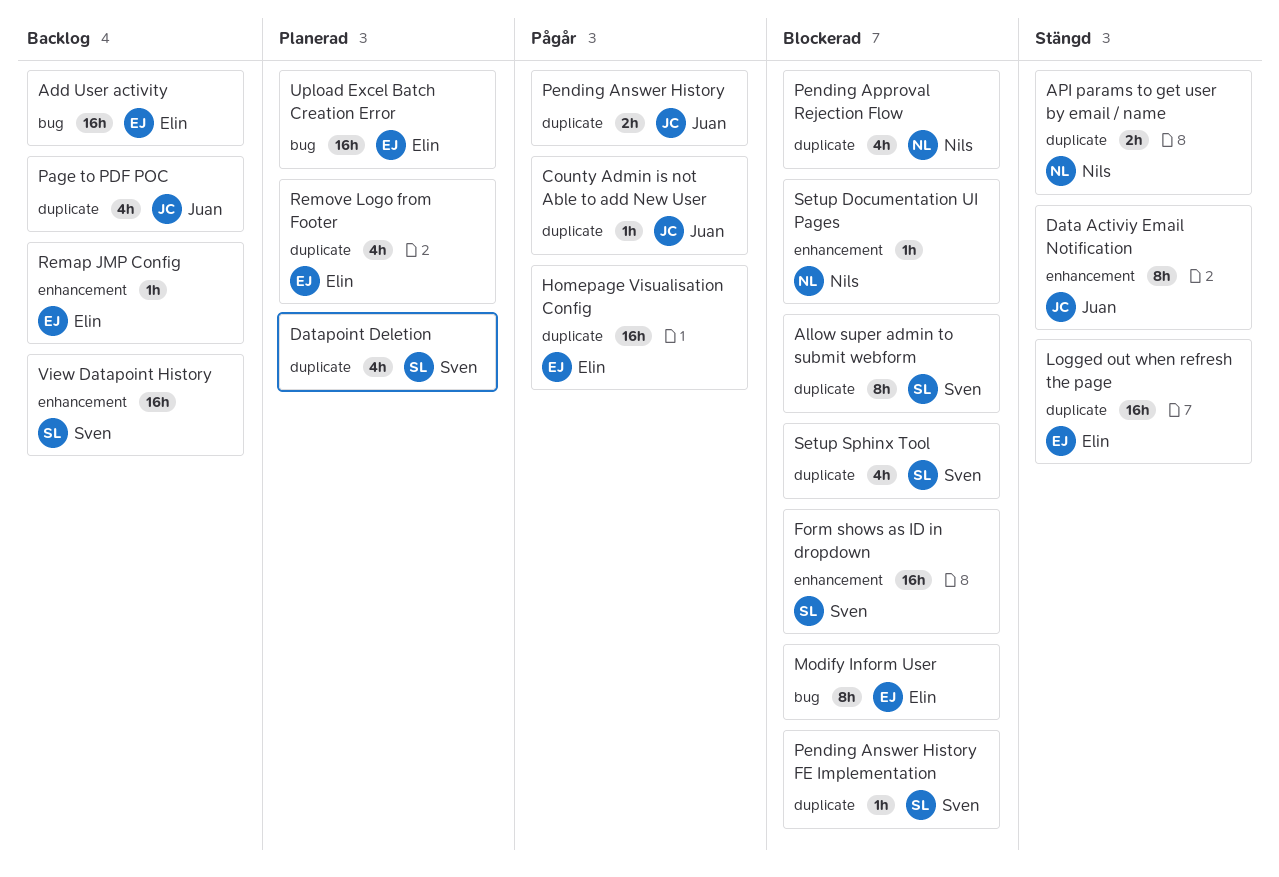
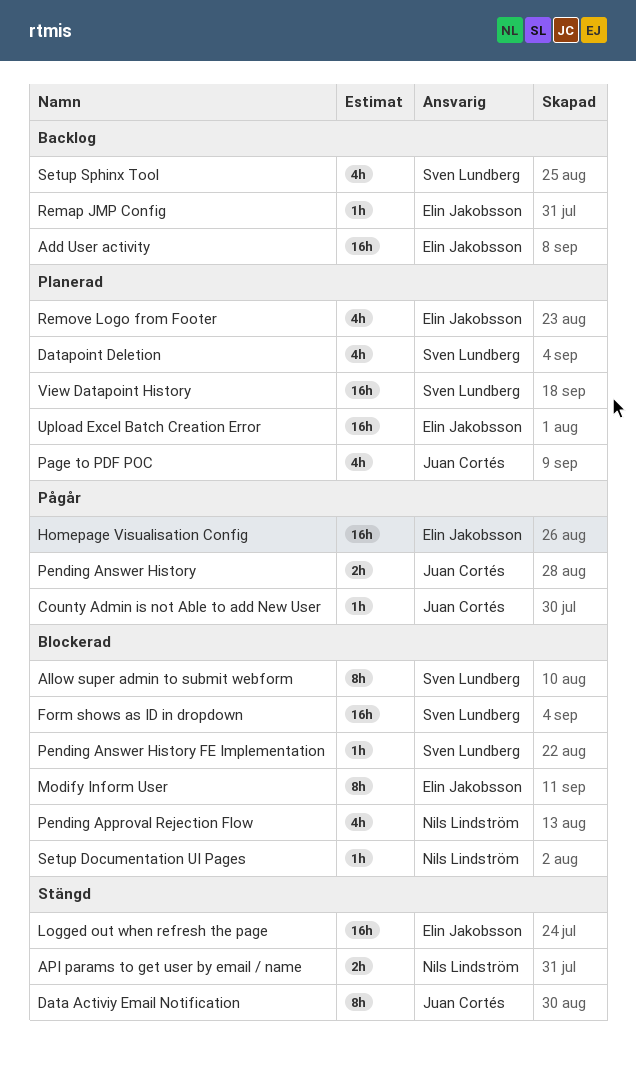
Page to PDF POC, status: Backlog -> Planerad
Setup Sphinx Tool, status: Blockerad -> Backlog
View Datapoint History, status: Backlog -> Planerad

